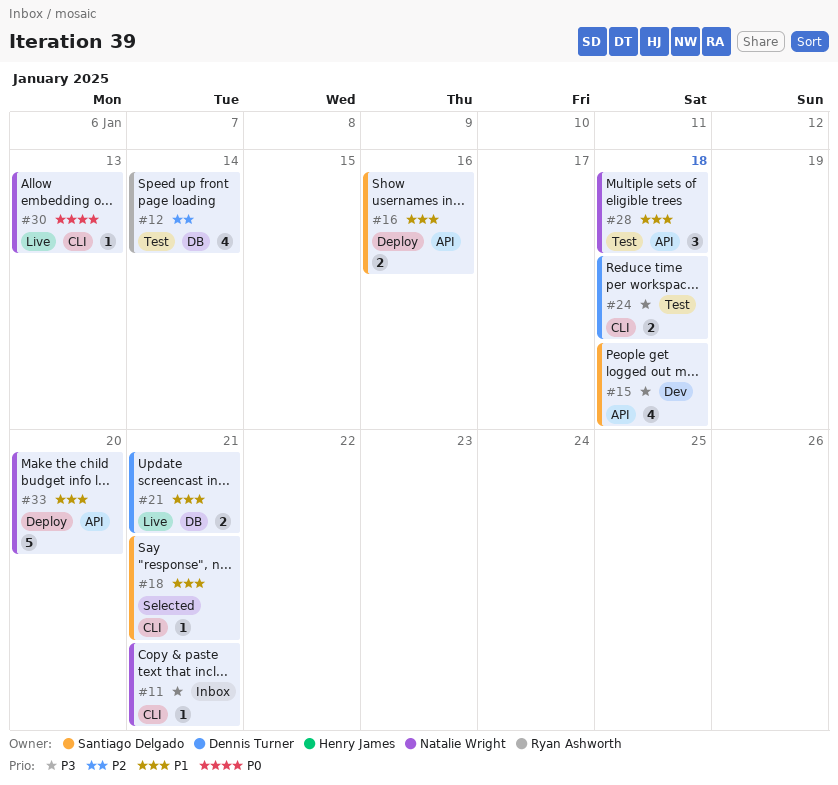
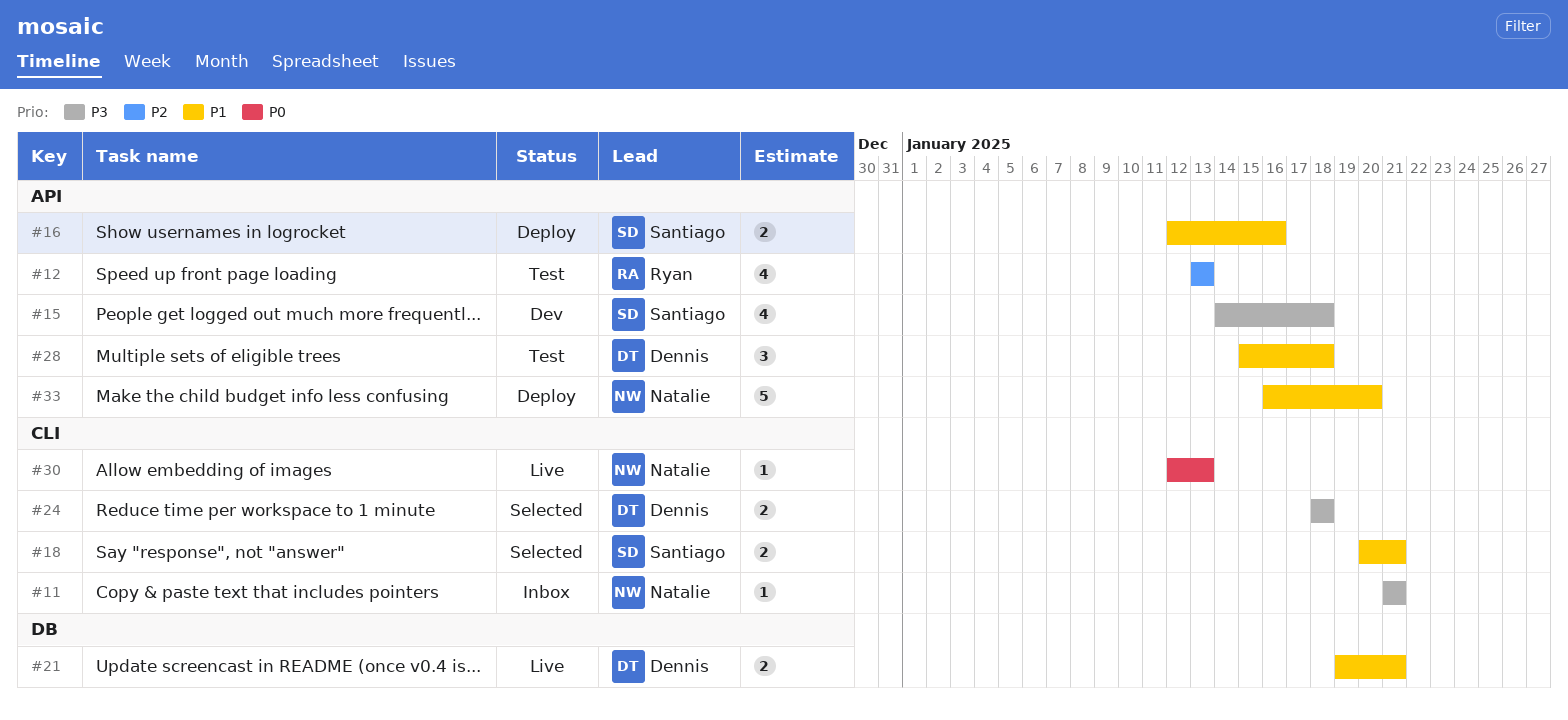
#12, label: DB -> API
#12, due: Jan 14 -> Jan 13
#18, estimate: 1 -> 2
#24, status: Test -> Selected
#28, owner: Natalie Wright -> Dennis Turner

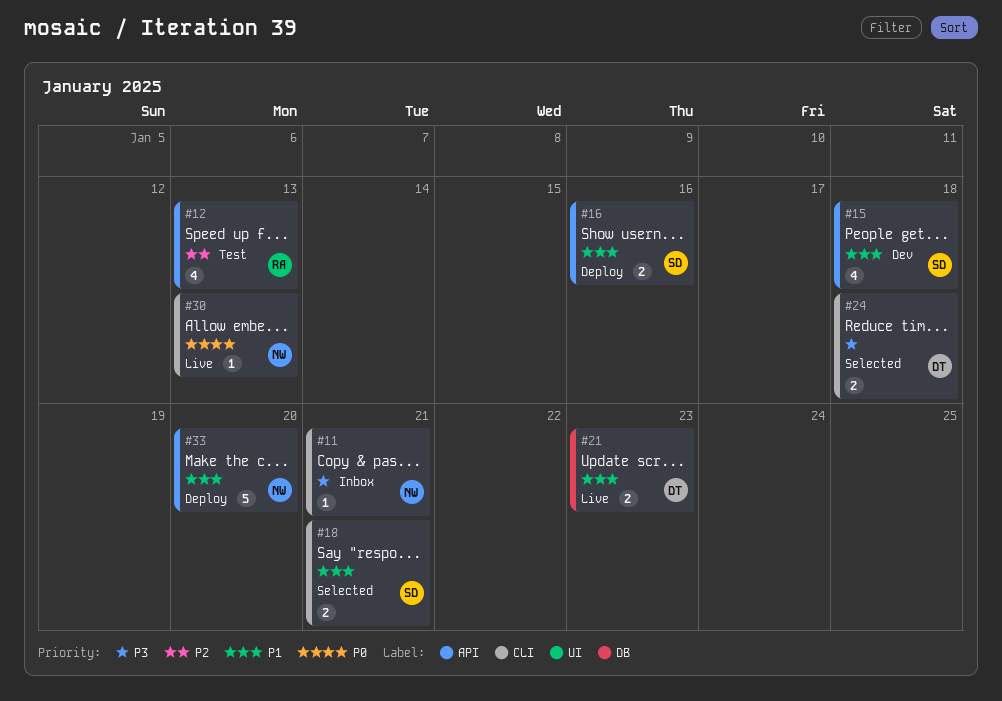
#15, priority: P3 -> P1
#21, due: Jan 21 -> Jan 23
#28: present -> none

